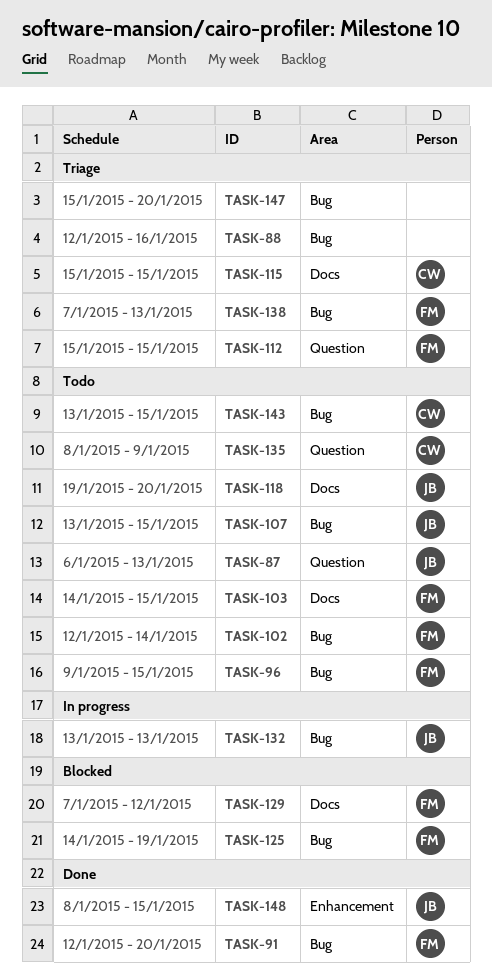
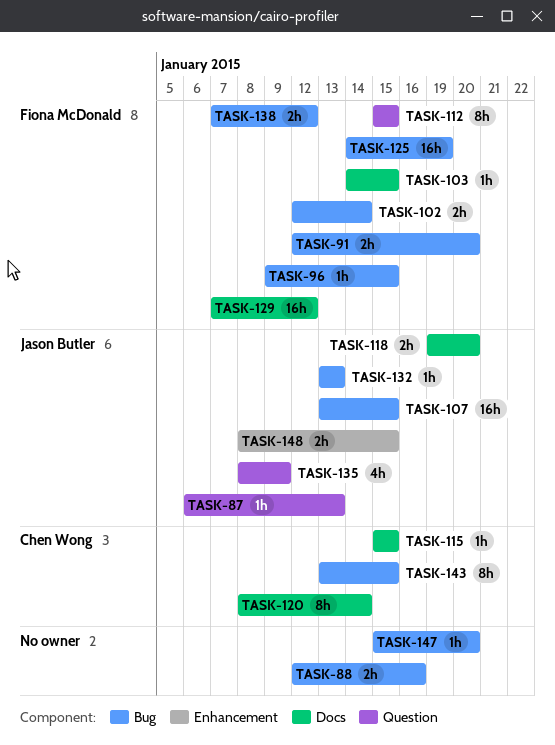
TASK-120: none -> present
TASK-135, owner: Chen Wong -> Jason Butler
TASK-138, due: Jan 13 -> Jan 12

